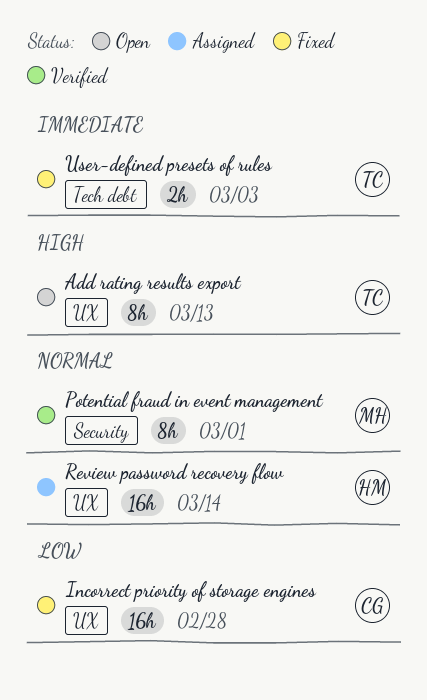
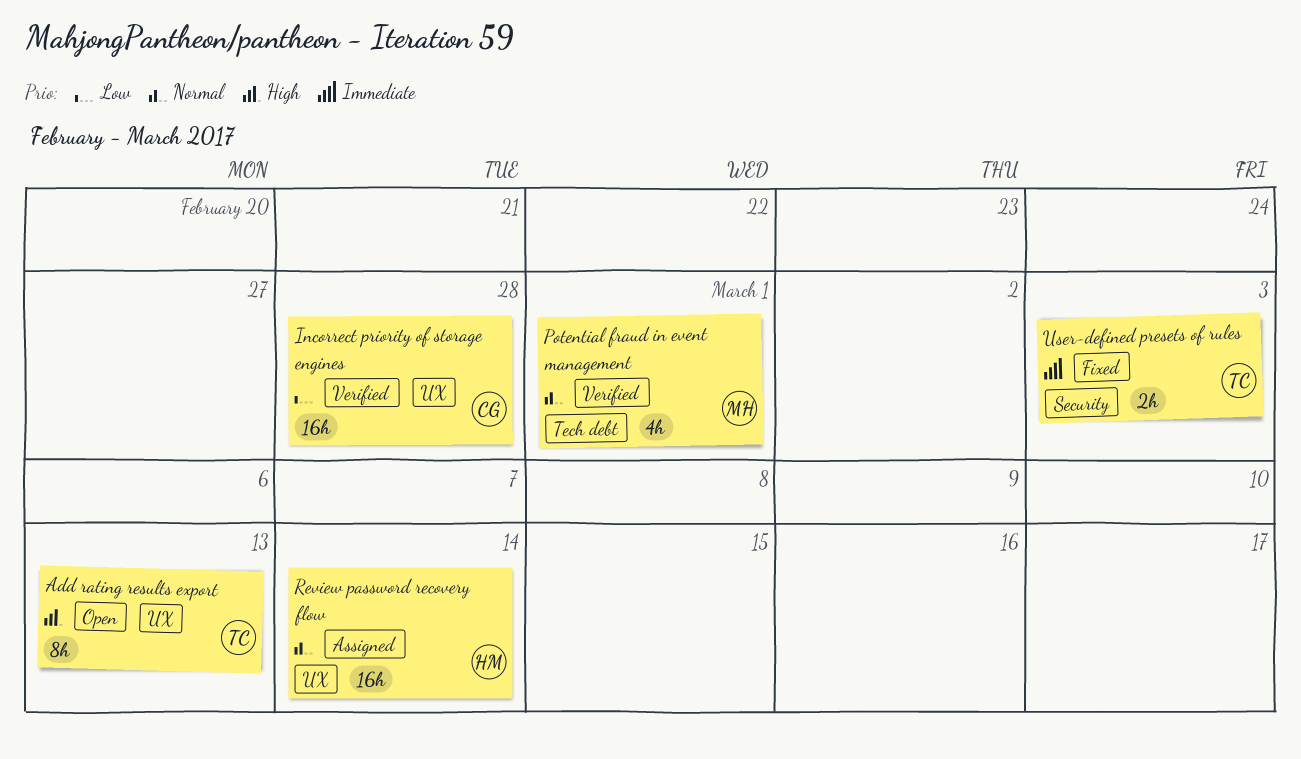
Incorrect priority of storage engines, status: Fixed -> Verified
Potential fraud in event management, label: Security -> Tech debt
Potential fraud in event management, estimate: 8h -> 4h
User-defined presets of rules, label: Tech debt -> Security

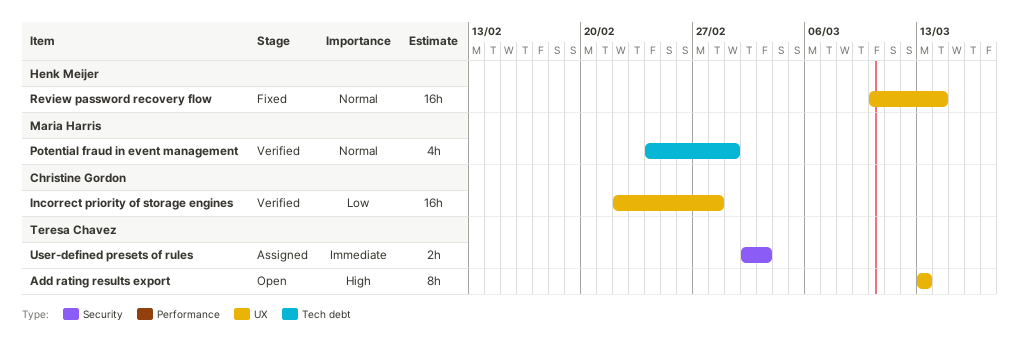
Review password recovery flow, status: Assigned -> Fixed
User-defined presets of rules, status: Fixed -> Assigned

